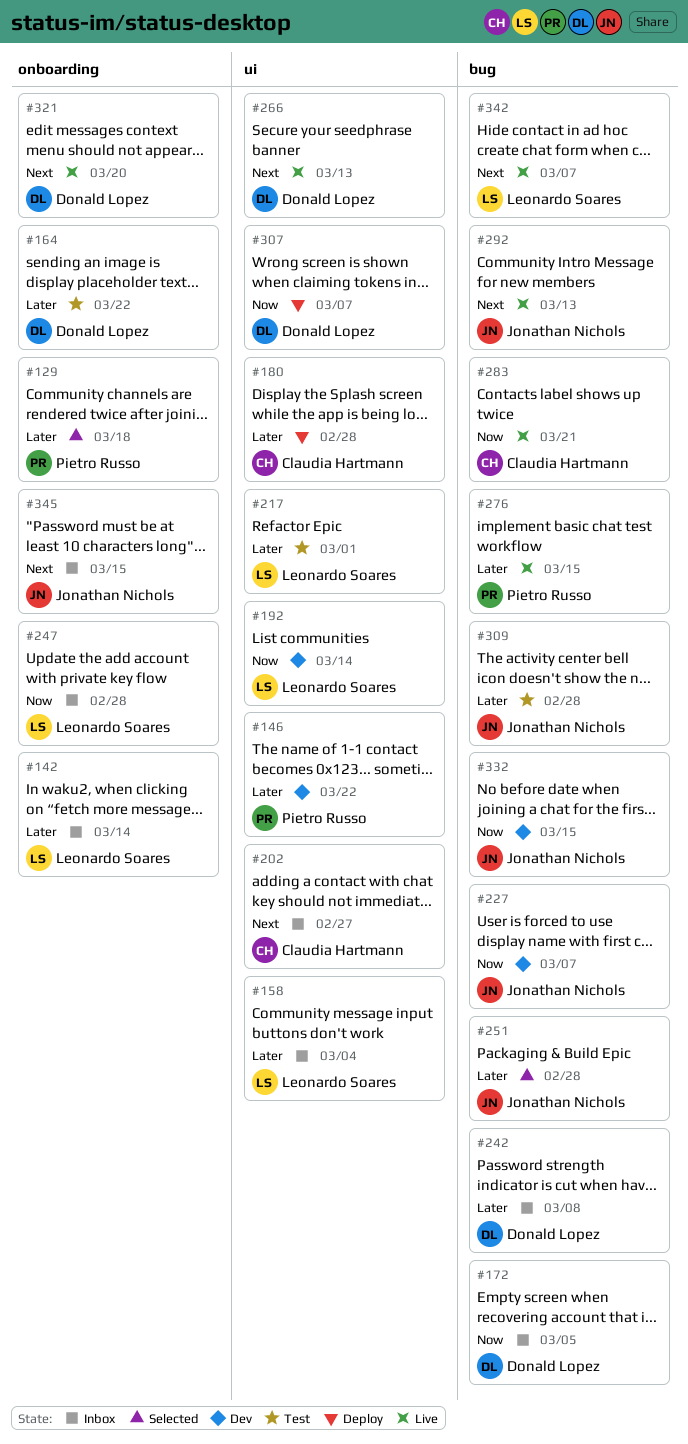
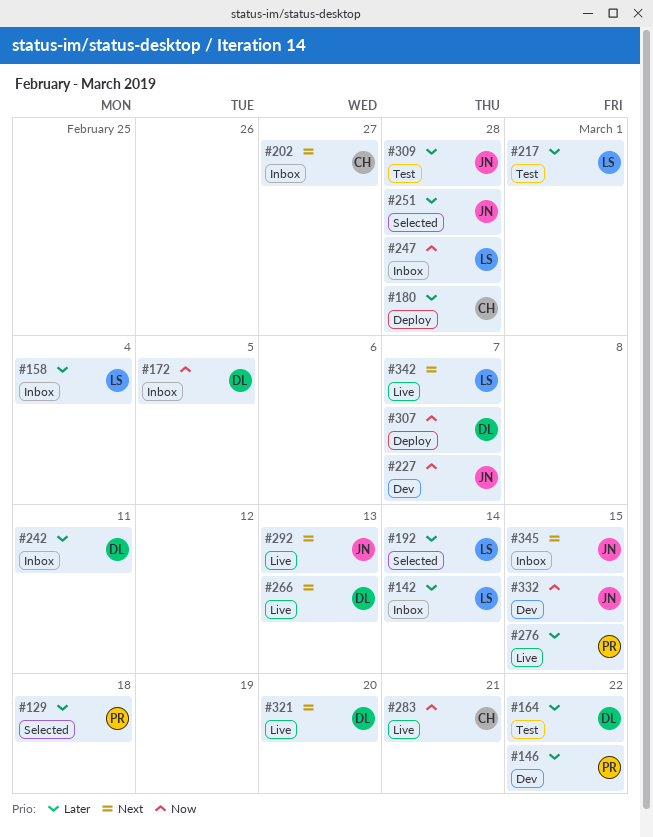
#192, status: Dev -> Selected
#192, priority: Now -> Later
#242, due: Mar 8 -> Mar 11

